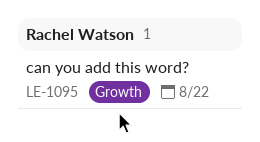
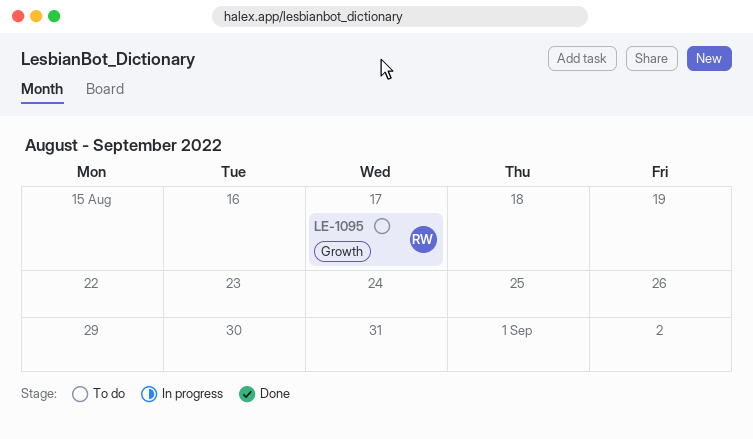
LE-1095, due: Aug 22 -> Aug 17

